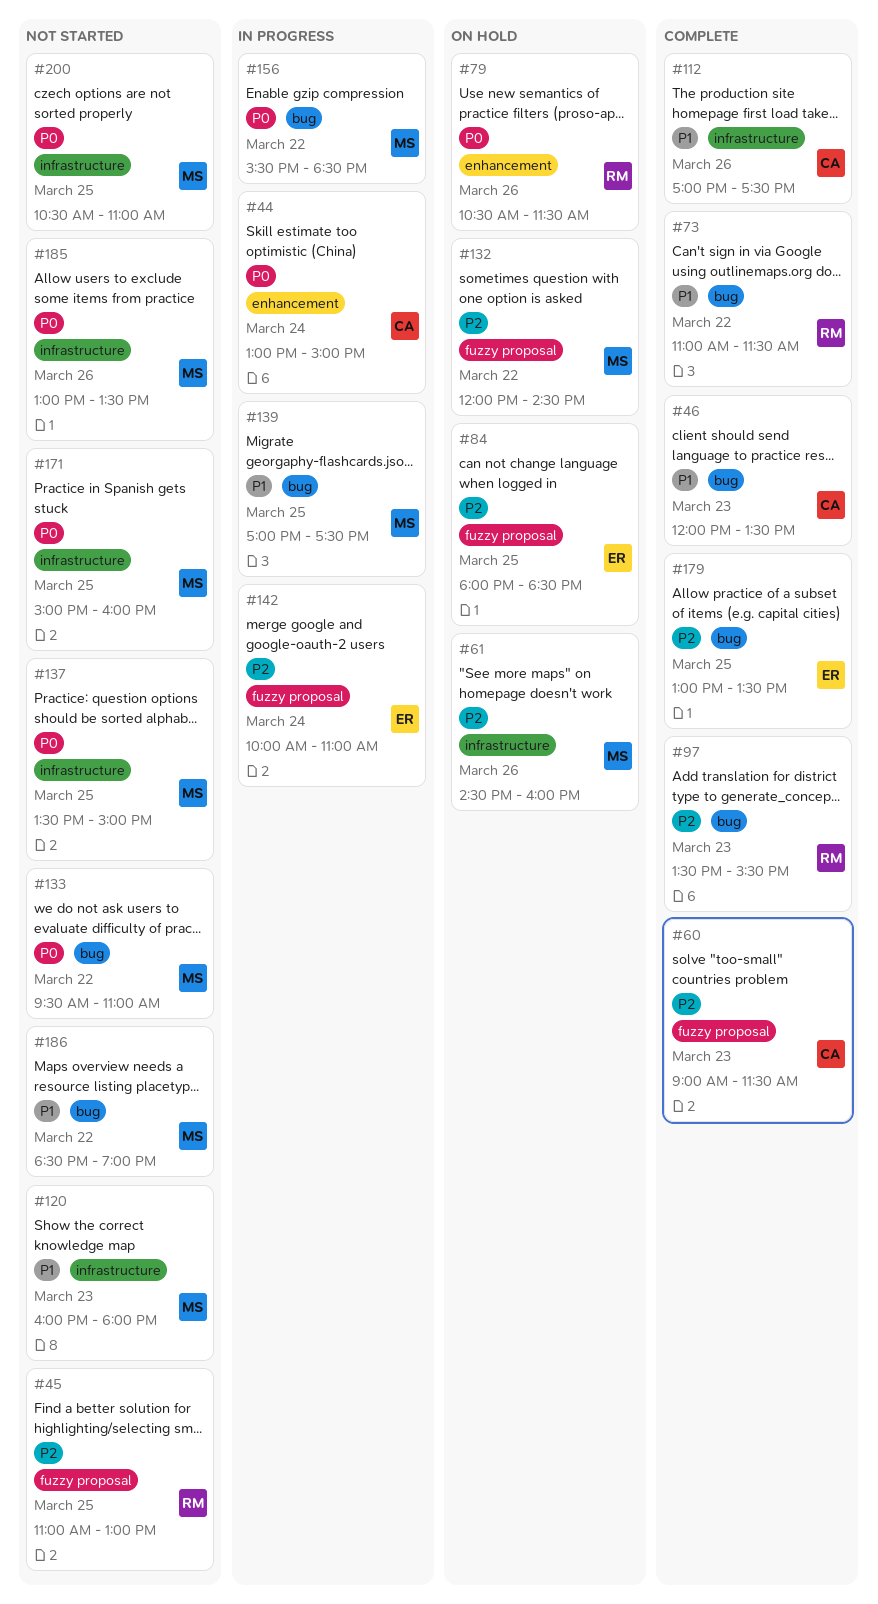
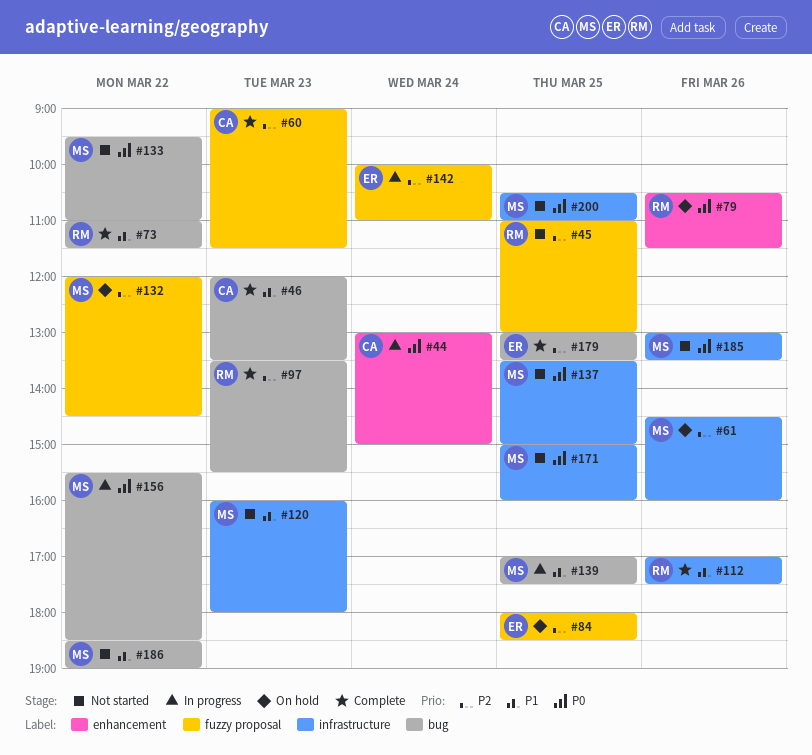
#112, owner: CA -> RM

